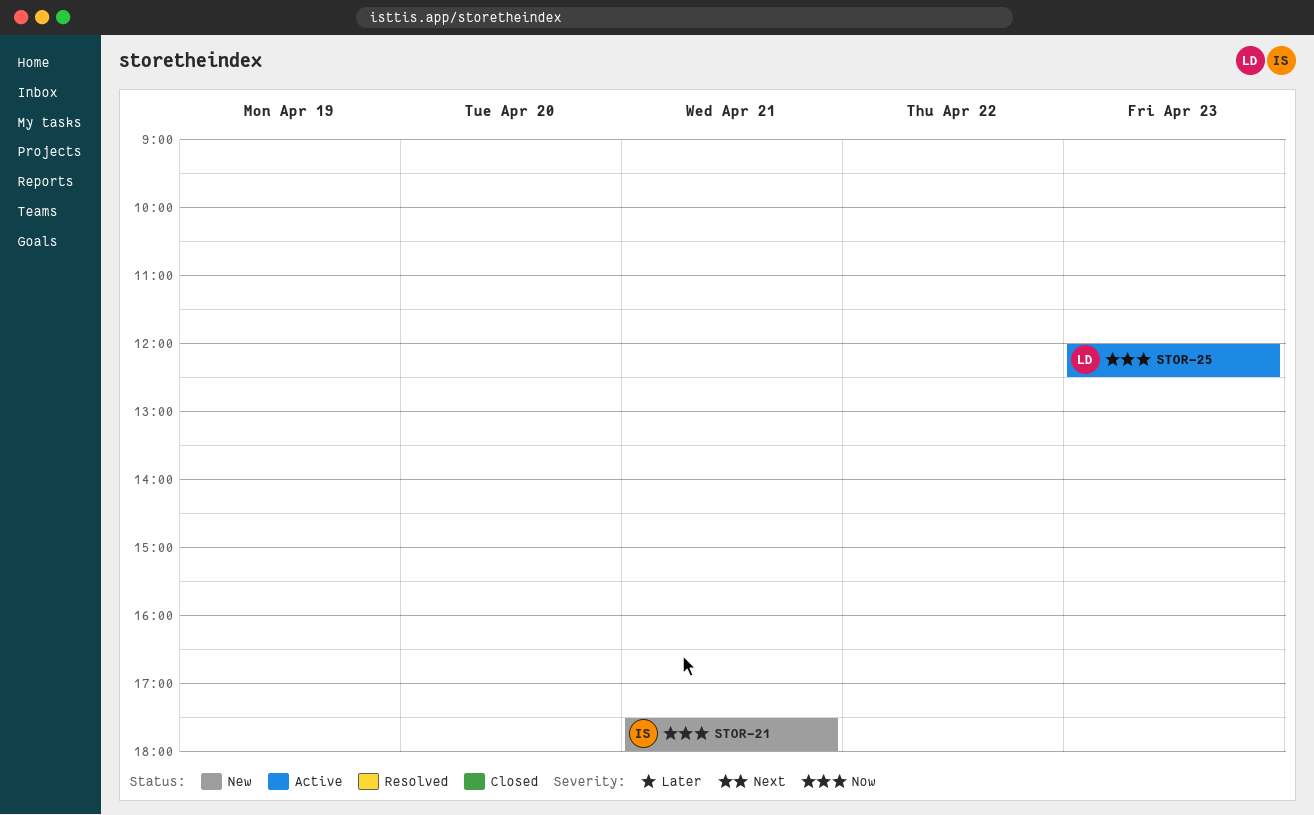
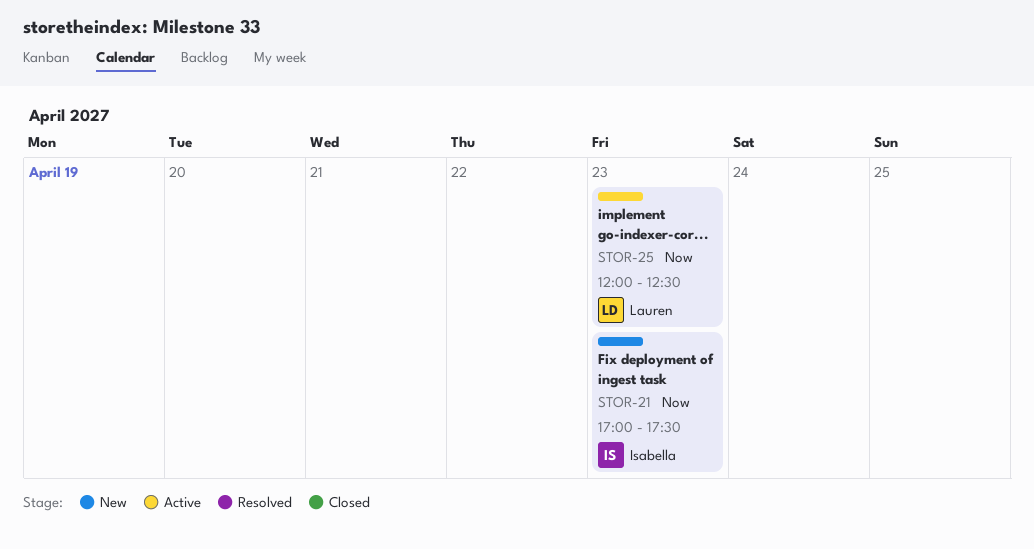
STOR-21, day: Apr 21 -> Apr 23
STOR-21, begins: 17:30 -> 17:00
STOR-21, ends: 18:00 -> 17:30

